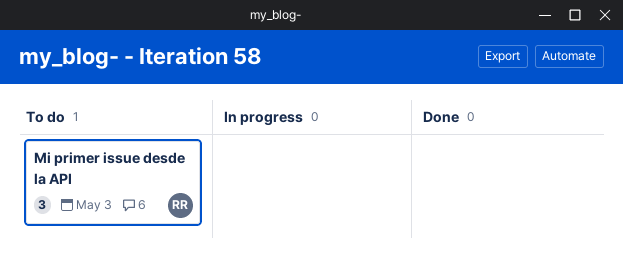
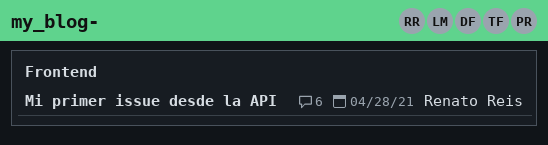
Mi primer issue desde la API, due: May 3 -> Apr 28

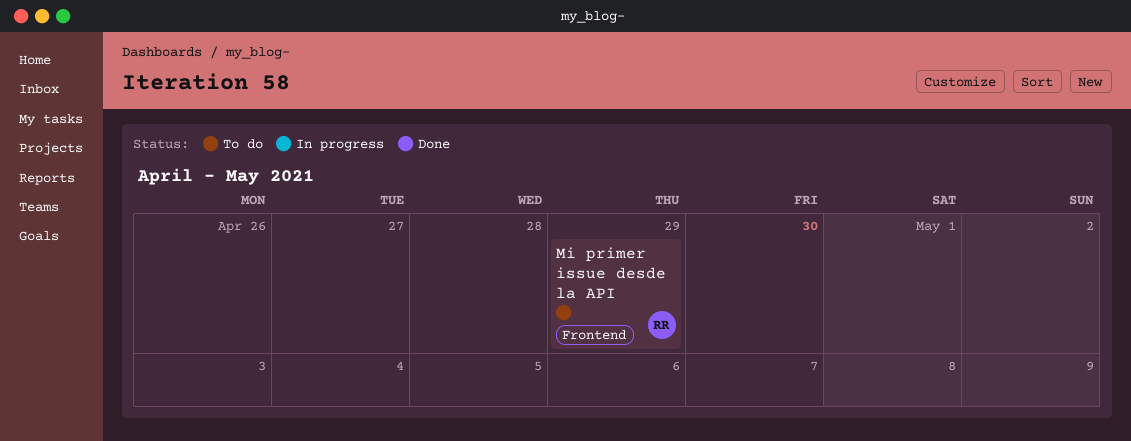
Mi primer issue desde la API, due: Apr 28 -> Apr 29

